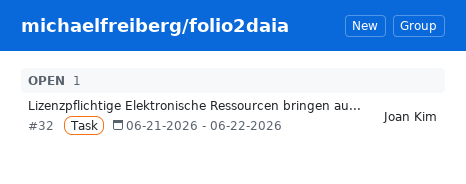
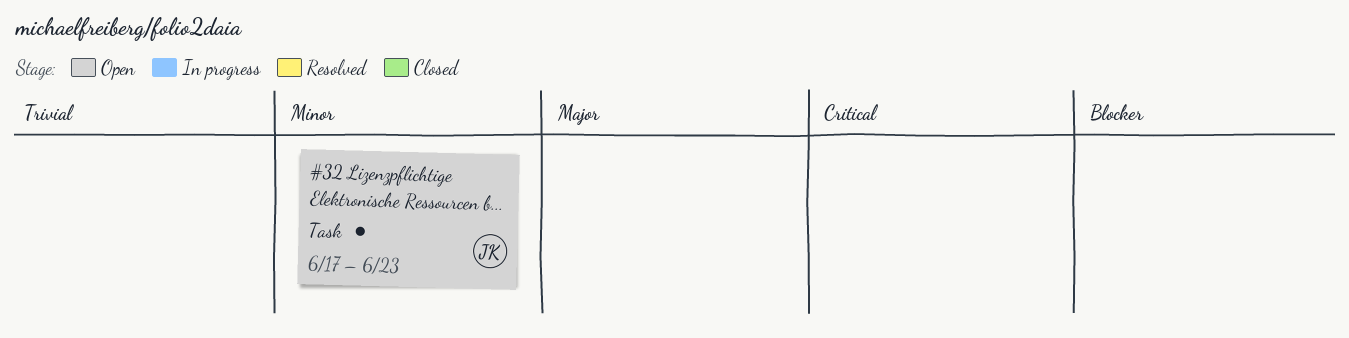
#32, start: Jun 21 -> Jun 17
#32, due: Jun 22 -> Jun 23

